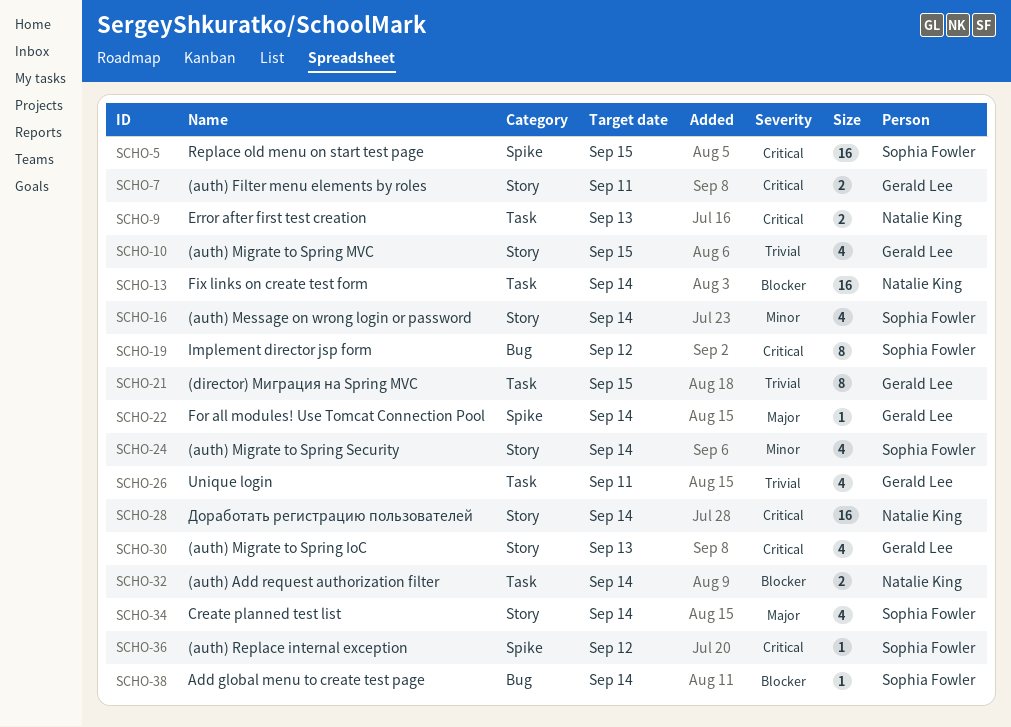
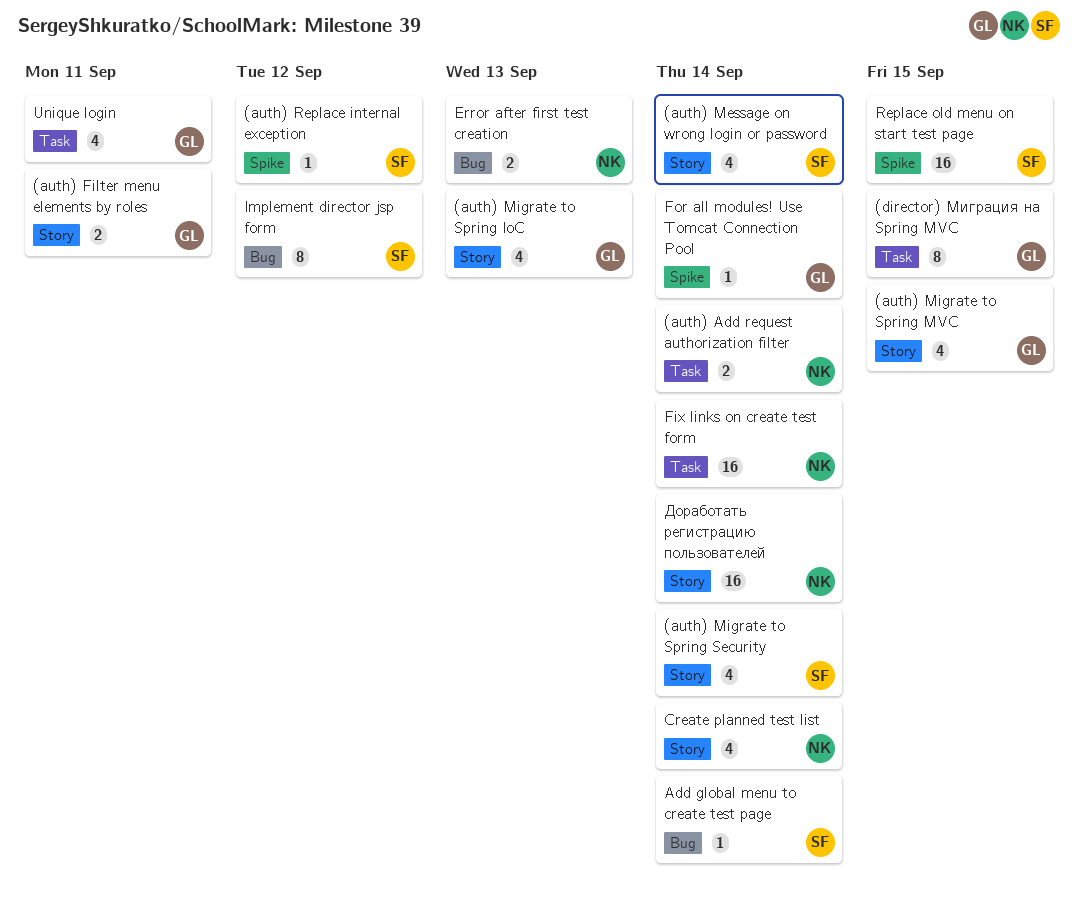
Create planned test list, owner: Sophia Fowler -> Natalie King
Error after first test creation, label: Task -> Bug

